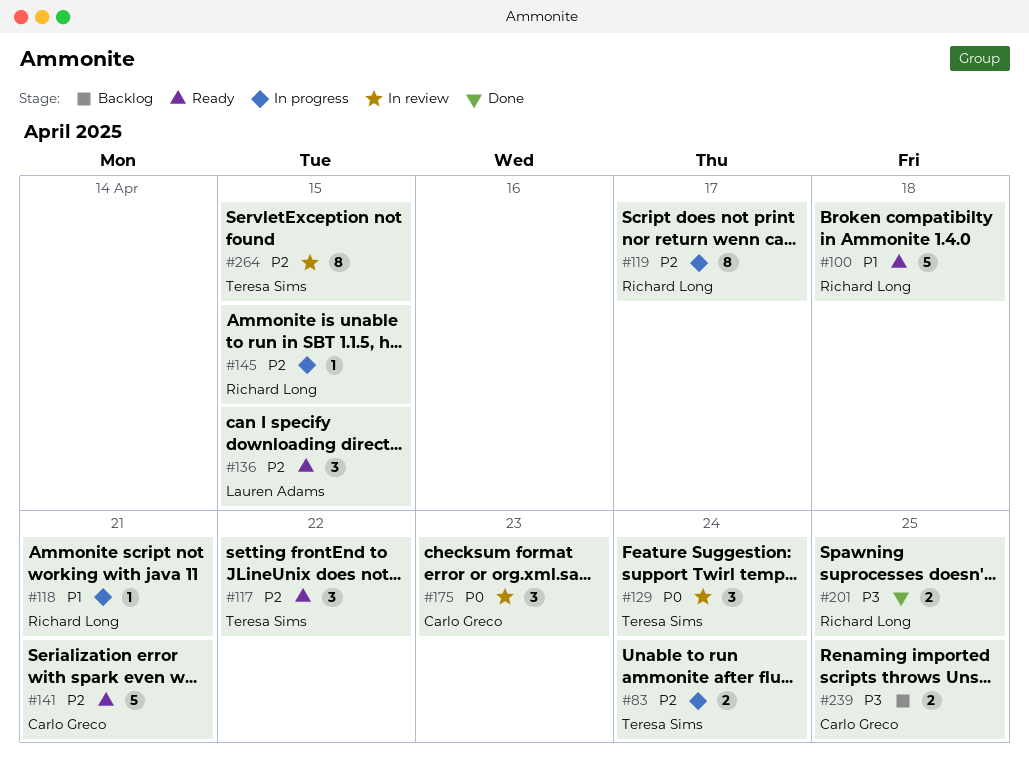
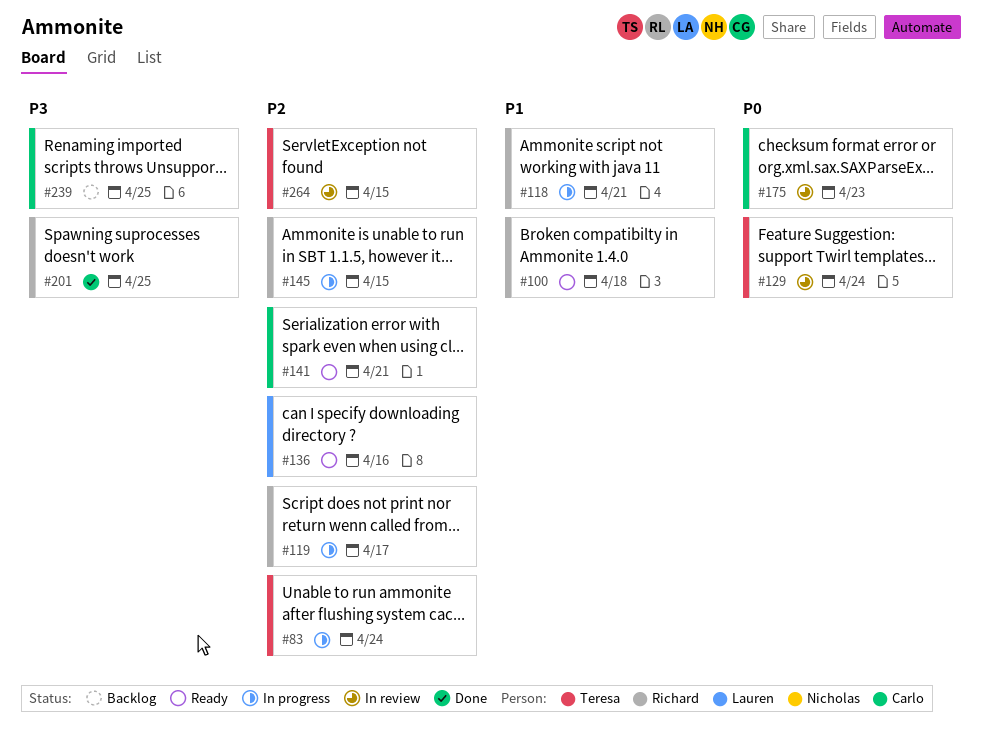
#117: present -> none
#136, due: Apr 15 -> Apr 16

